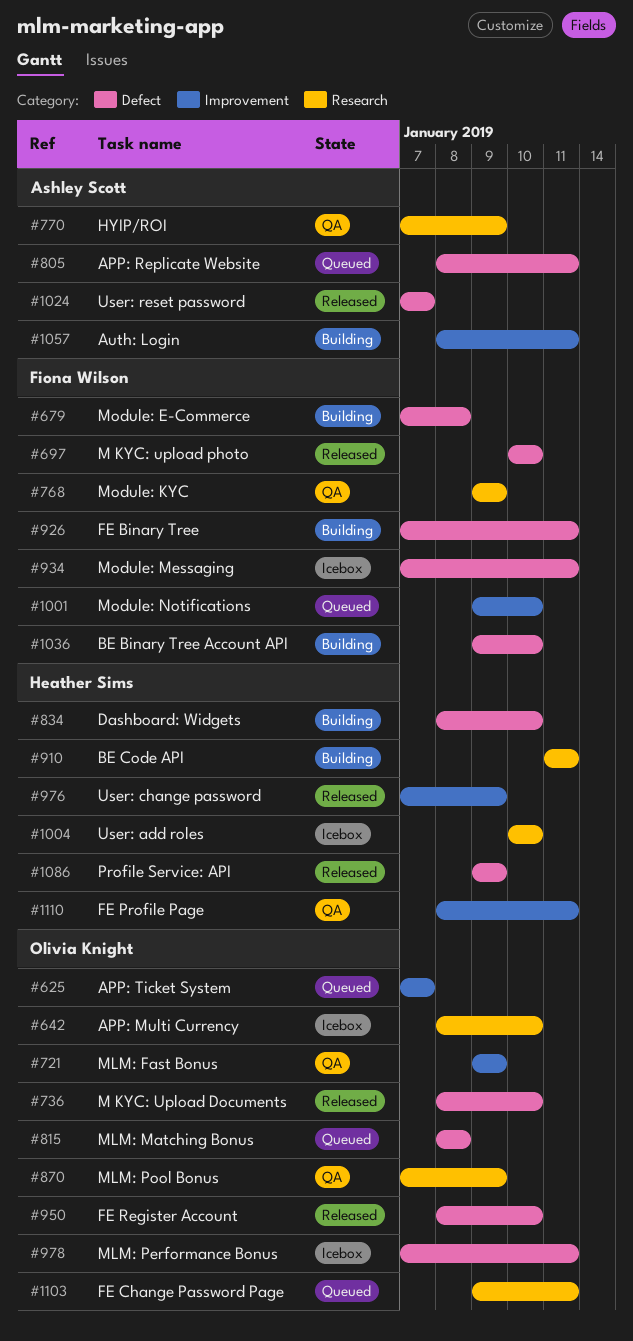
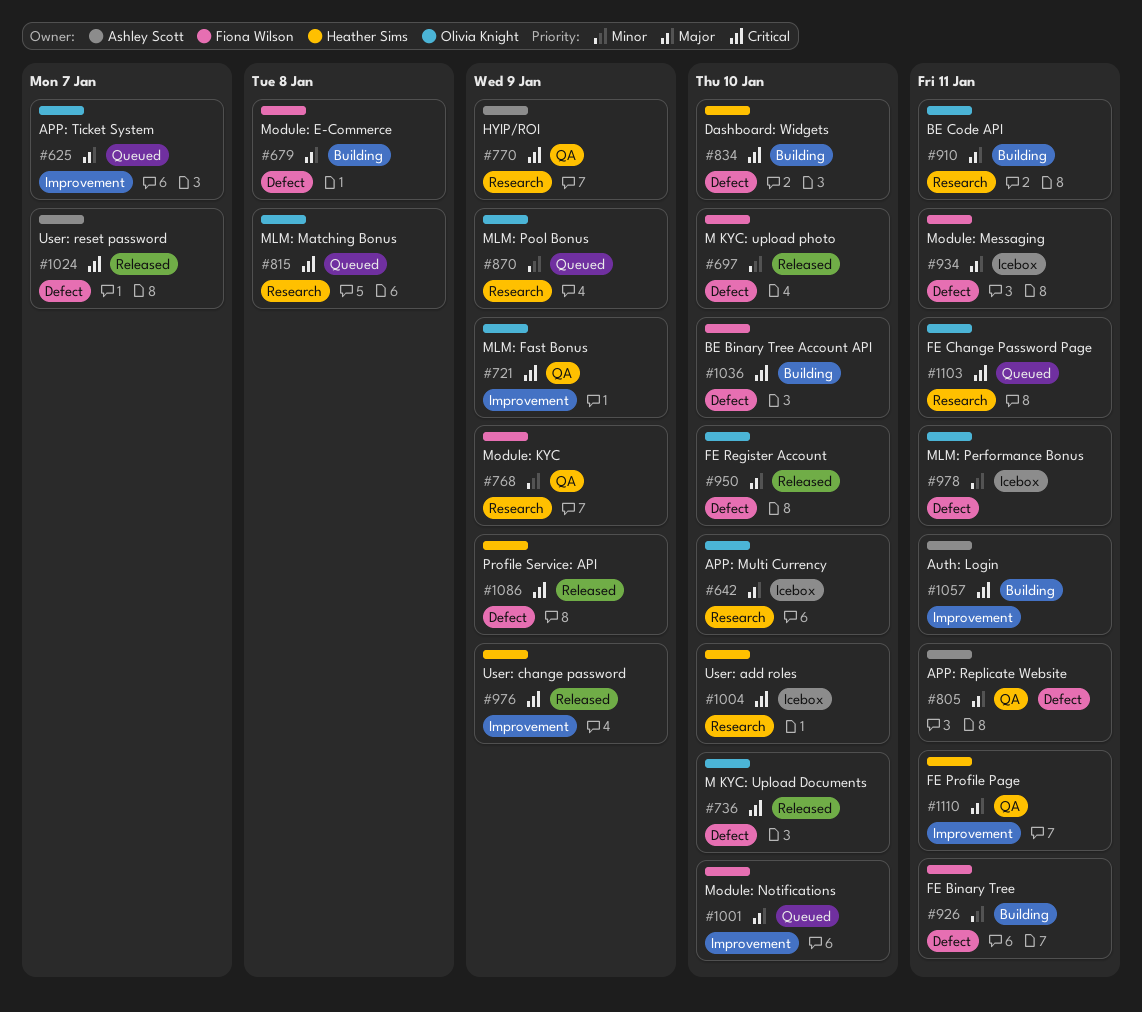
#805, status: Queued -> QA
#815, label: Defect -> Research
#870, status: QA -> Queued
#910, owner: Heather Sims -> Olivia Knight

